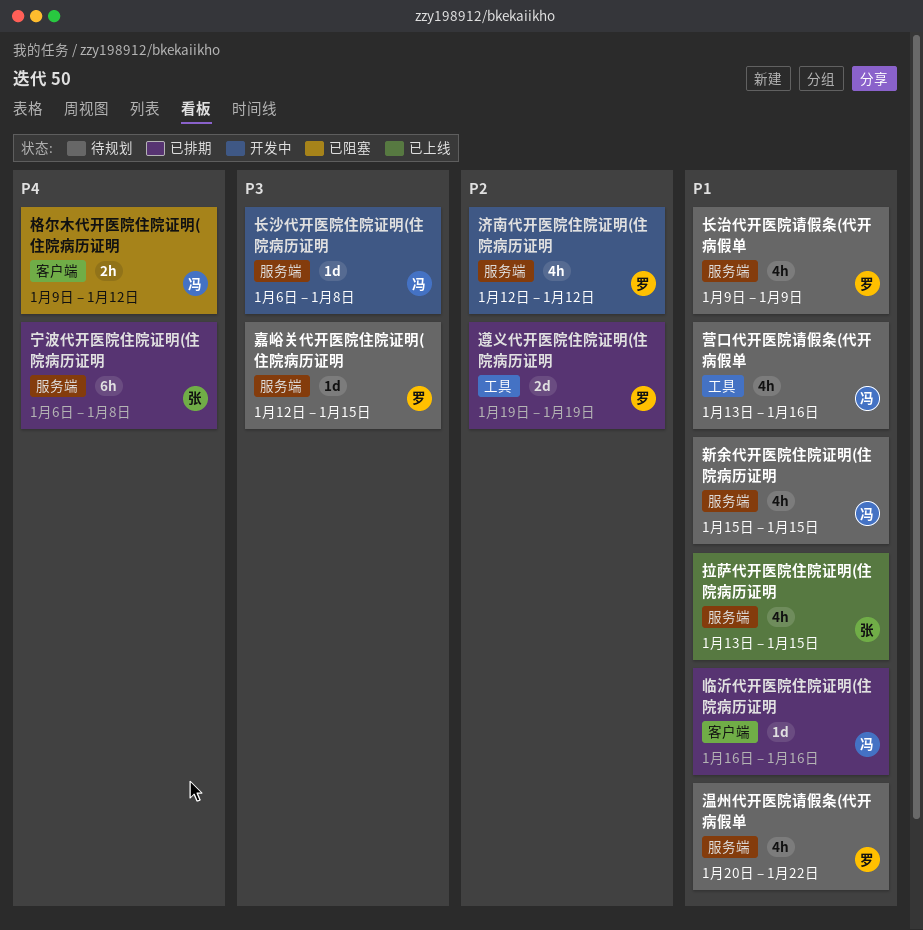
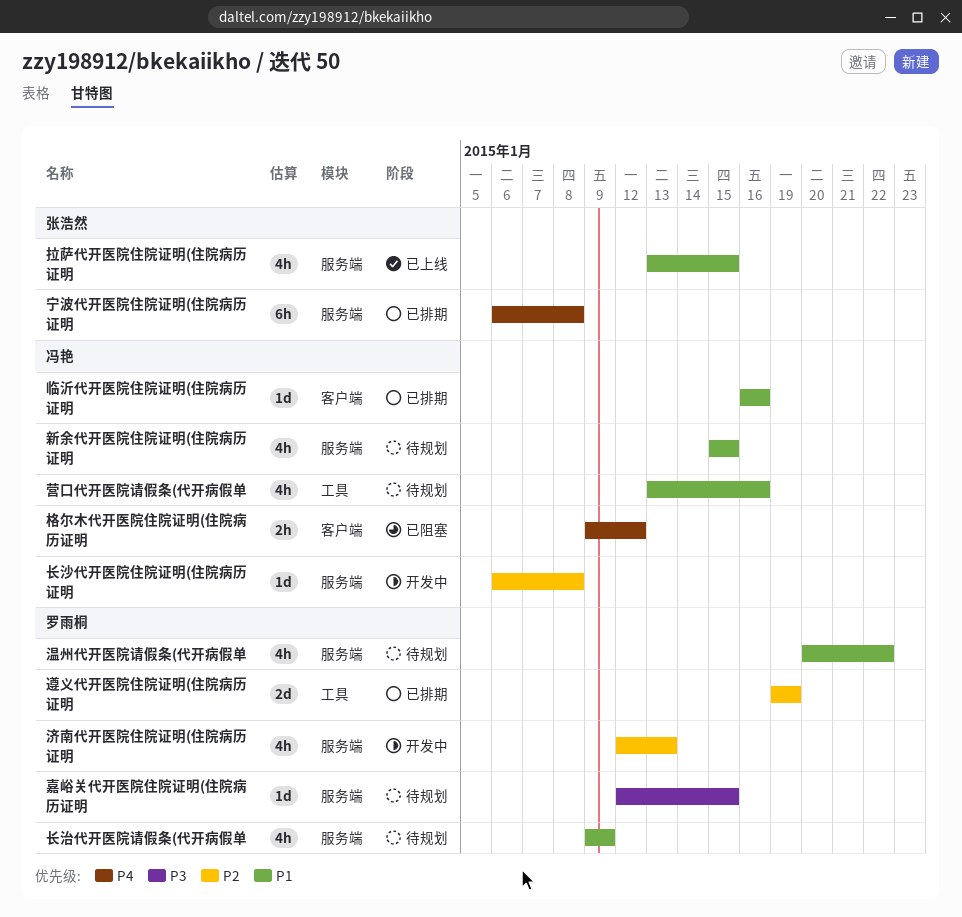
济南代开医院住院证明(住院病历证明, due: Jan 12 -> Jan 13
长沙代开医院住院证明(住院病历证明, priority: P3 -> P2

